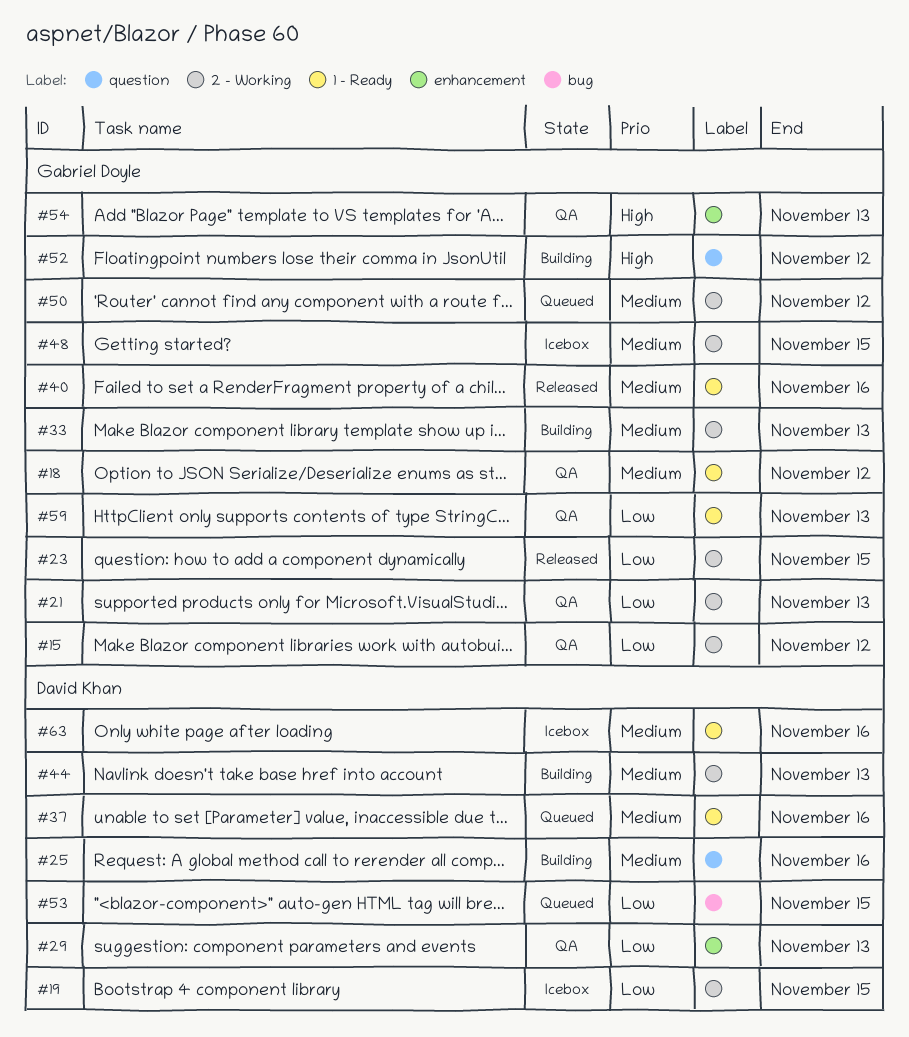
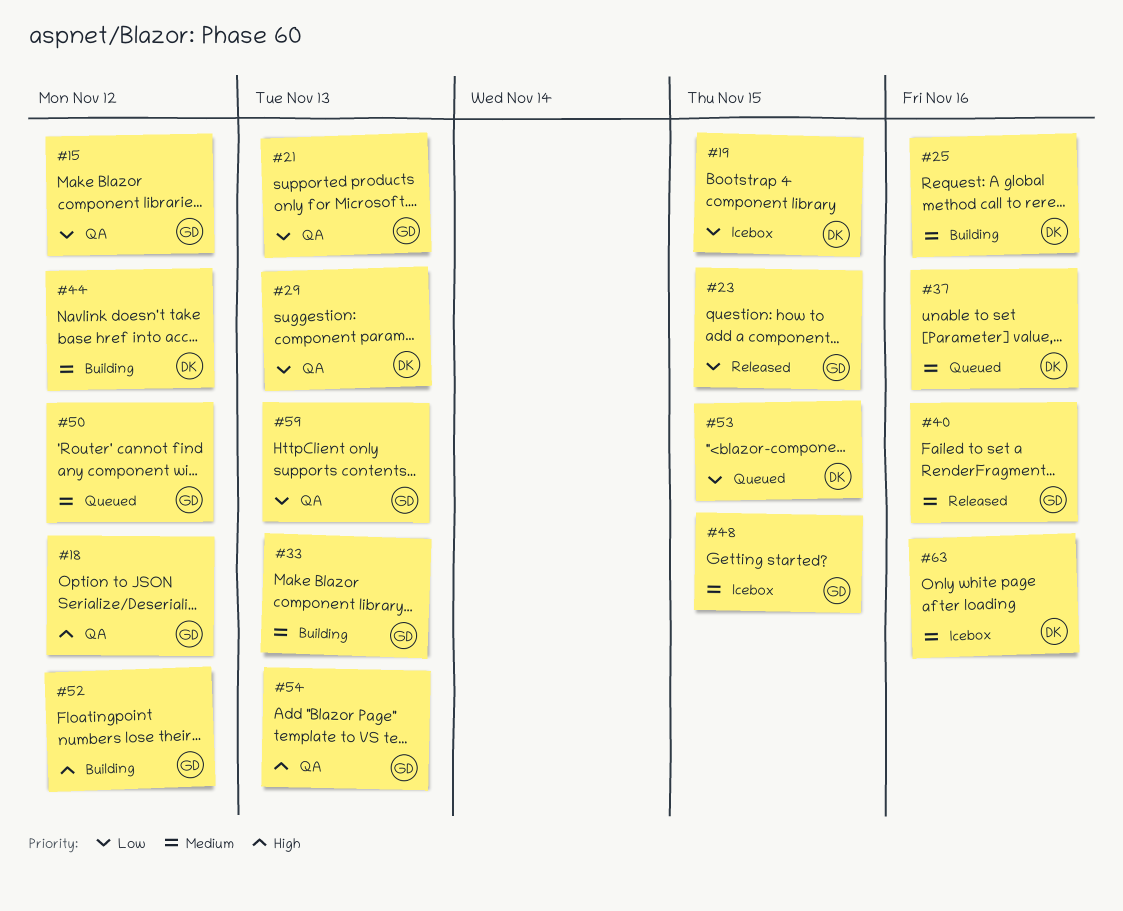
#18, priority: Medium -> High
#44, due: Nov 13 -> Nov 12

